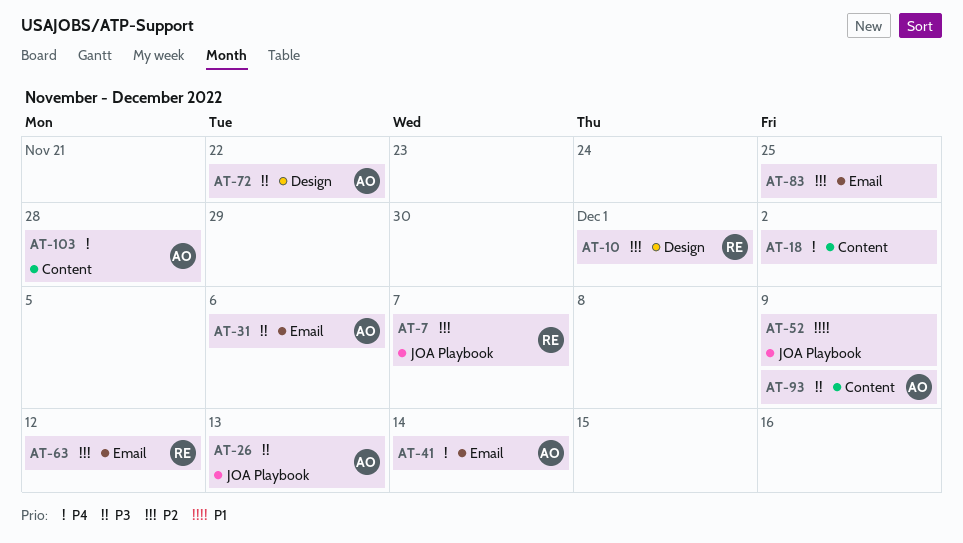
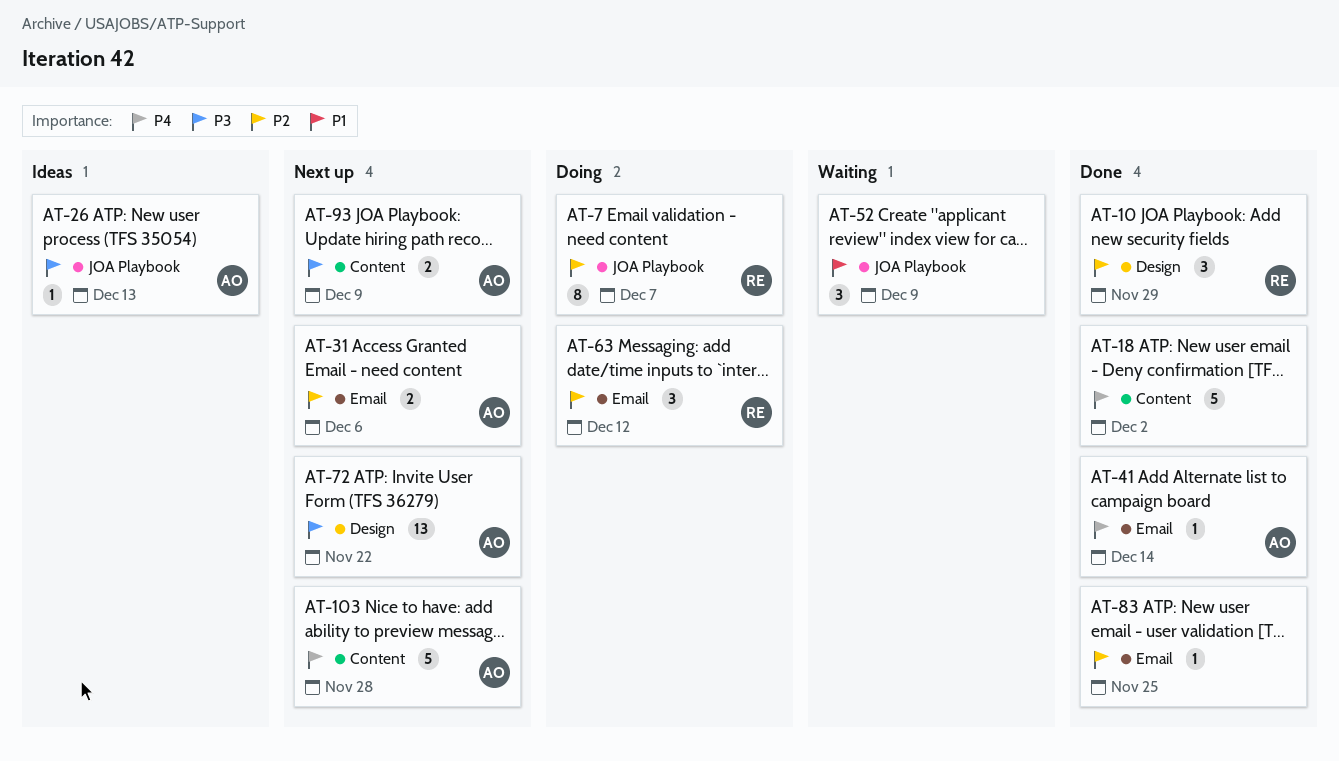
AT-10, due: Dec 1 -> Nov 29
AT-31, priority: P3 -> P2

